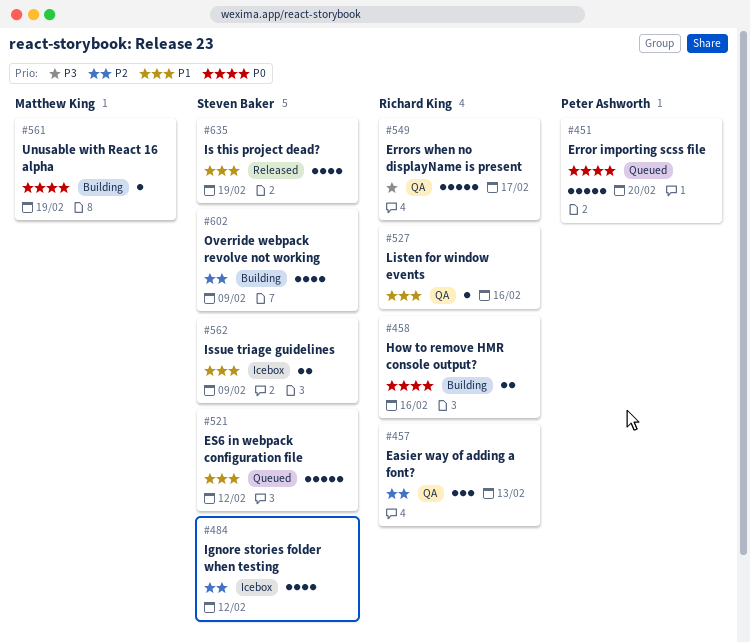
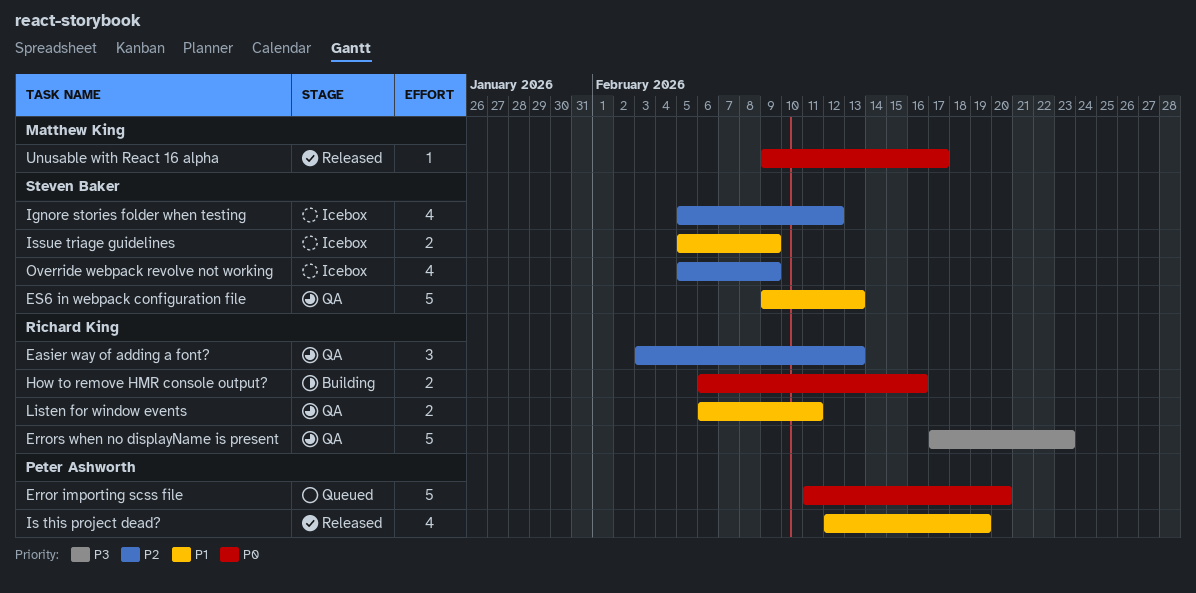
Errors when no displayName is present, due: Feb 17 -> Feb 23
ES6 in webpack configuration file, status: Queued -> QA
ES6 in webpack configuration file, due: Feb 12 -> Feb 13
Is this project dead?, owner: Steven Baker -> Peter Ashworth
Listen for window events, estimate: 1 -> 2
Listen for window events, due: Feb 16 -> Feb 11
Override webpack revolve not working, status: Building -> Icebox
Unusable with React 16 alpha, status: Building -> Released
Unusable with React 16 alpha, due: Feb 19 -> Feb 17

